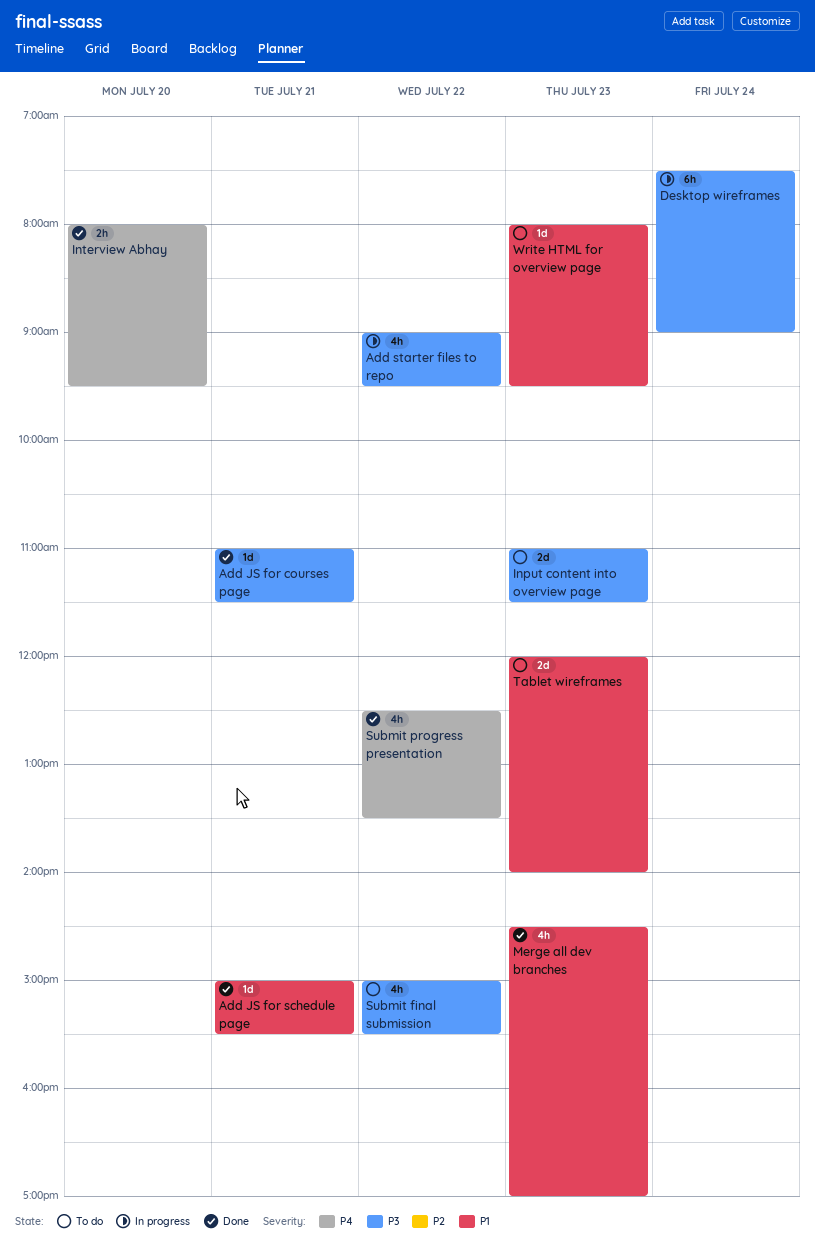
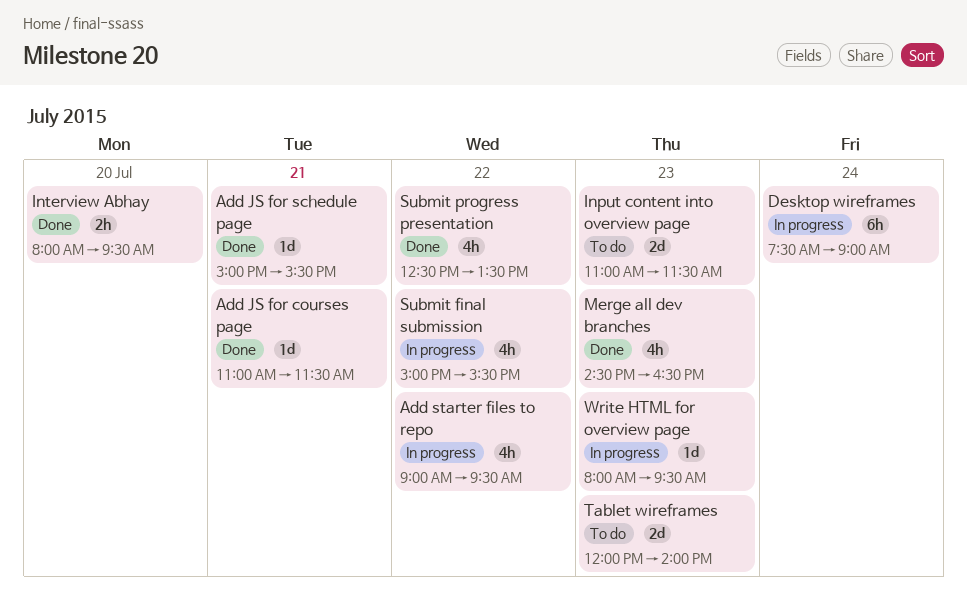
Merge all dev branches, ends: 17:00 -> 16:30
Submit final submission, status: To do -> In progress
Write HTML for overview page, status: To do -> In progress

